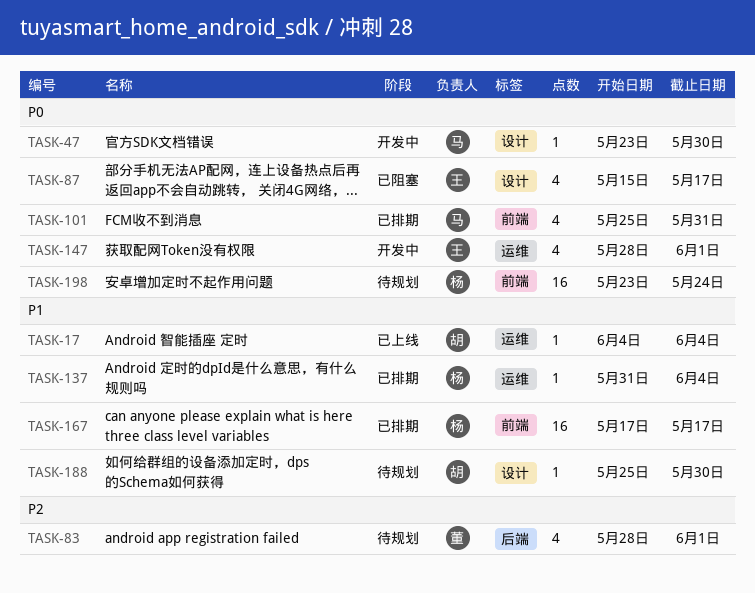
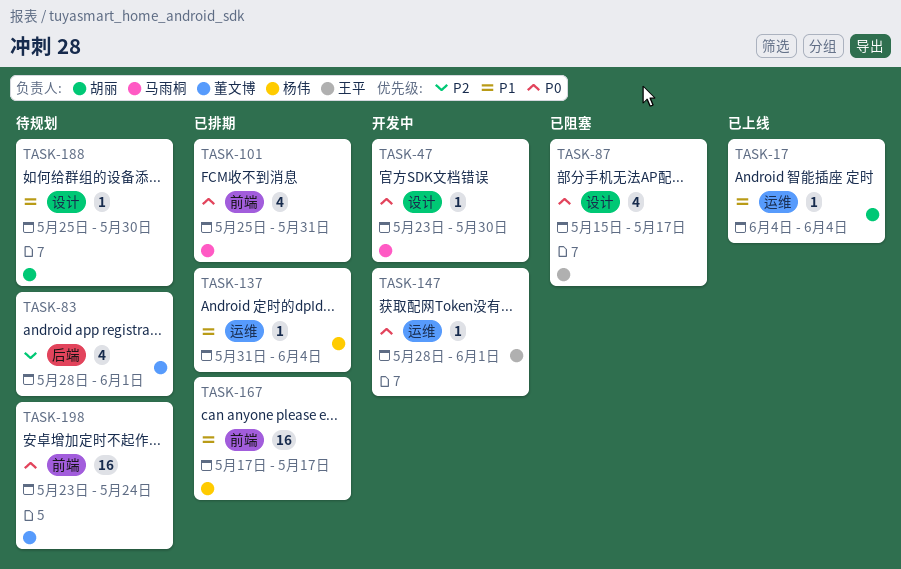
TASK-147, estimate: 4 -> 1
TASK-198, owner: 杨伟 -> 董文博

